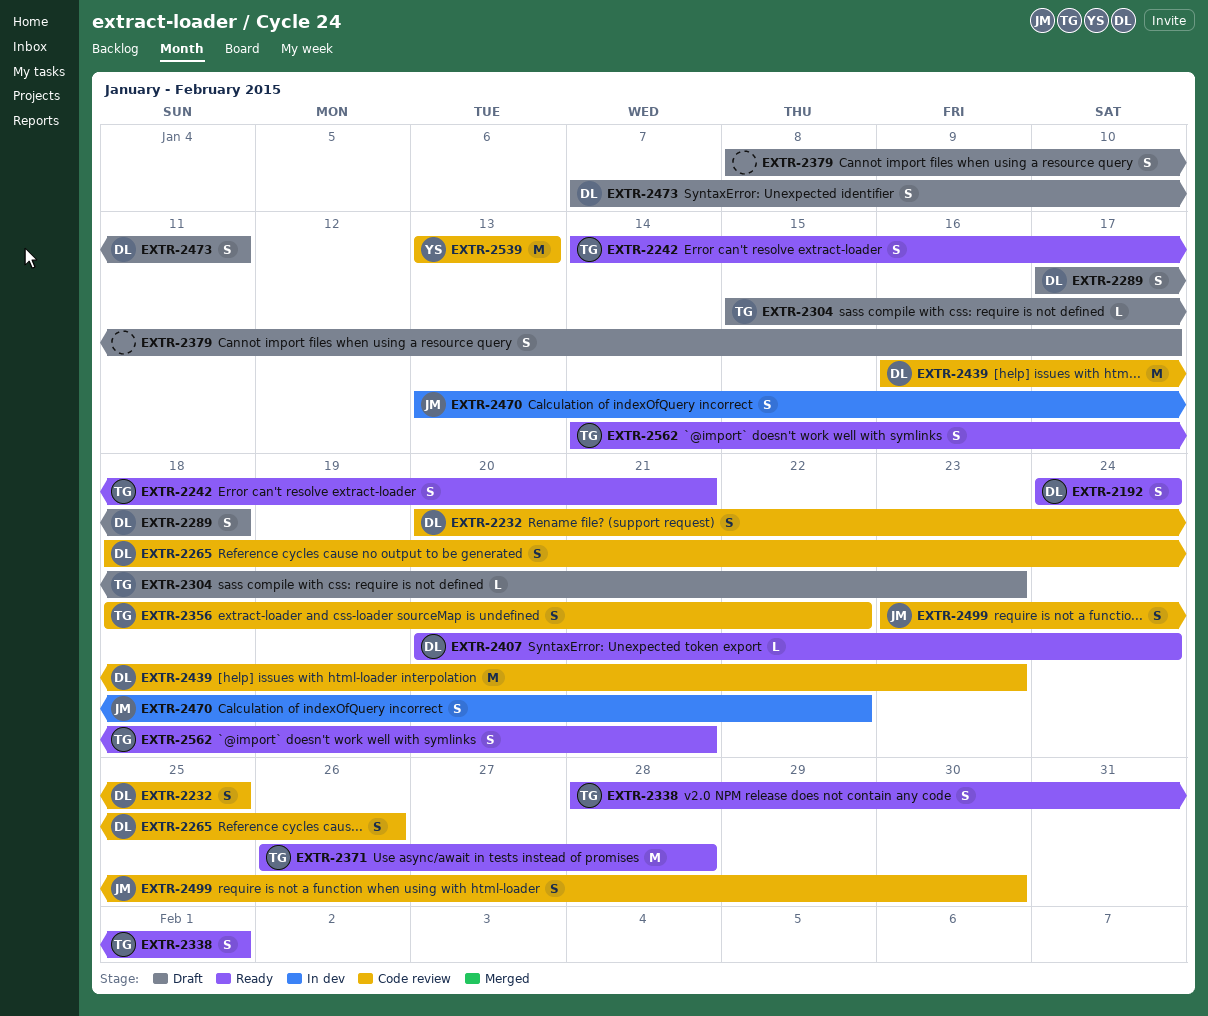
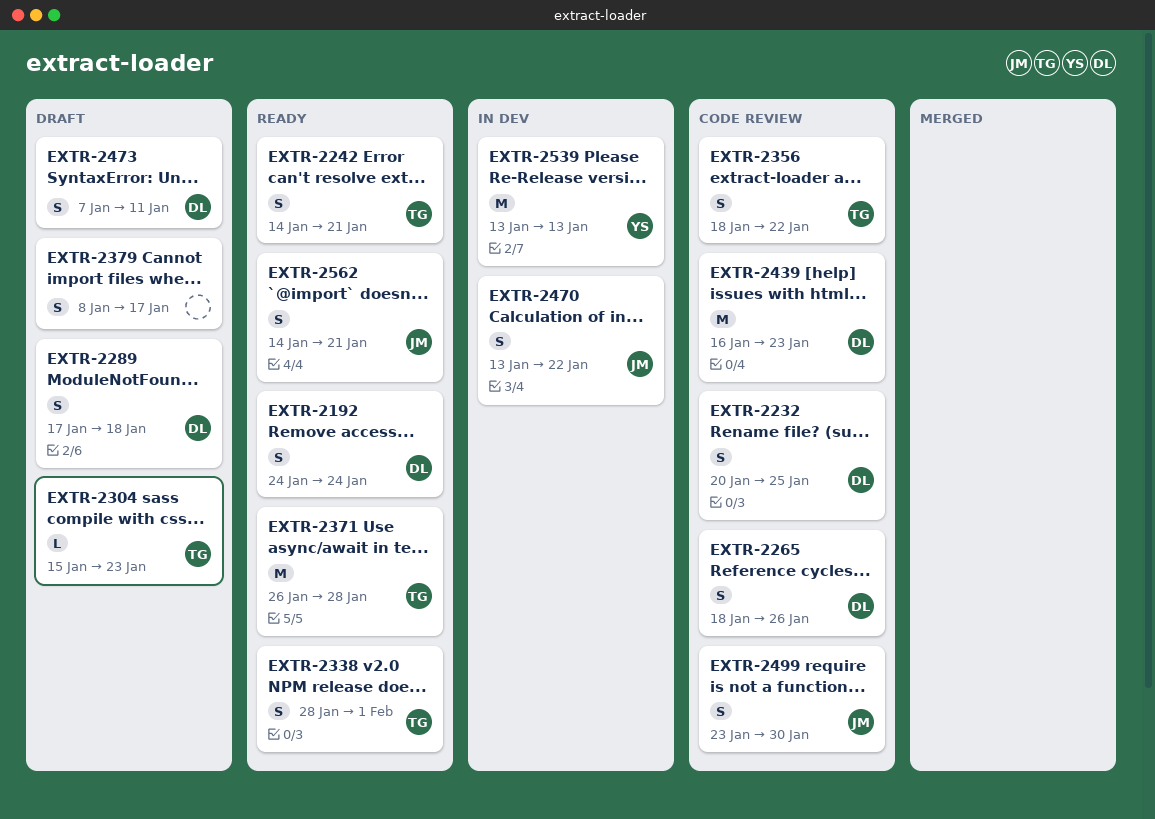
EXTR-2407: present -> none
EXTR-2539, status: Code review -> In dev
EXTR-2562, owner: TG -> JM

